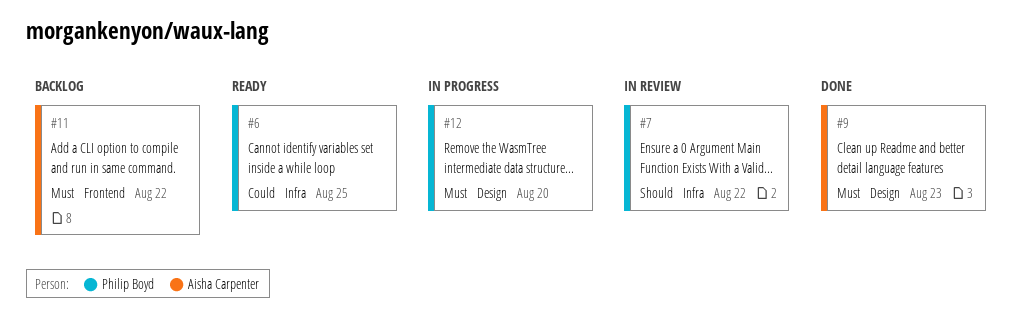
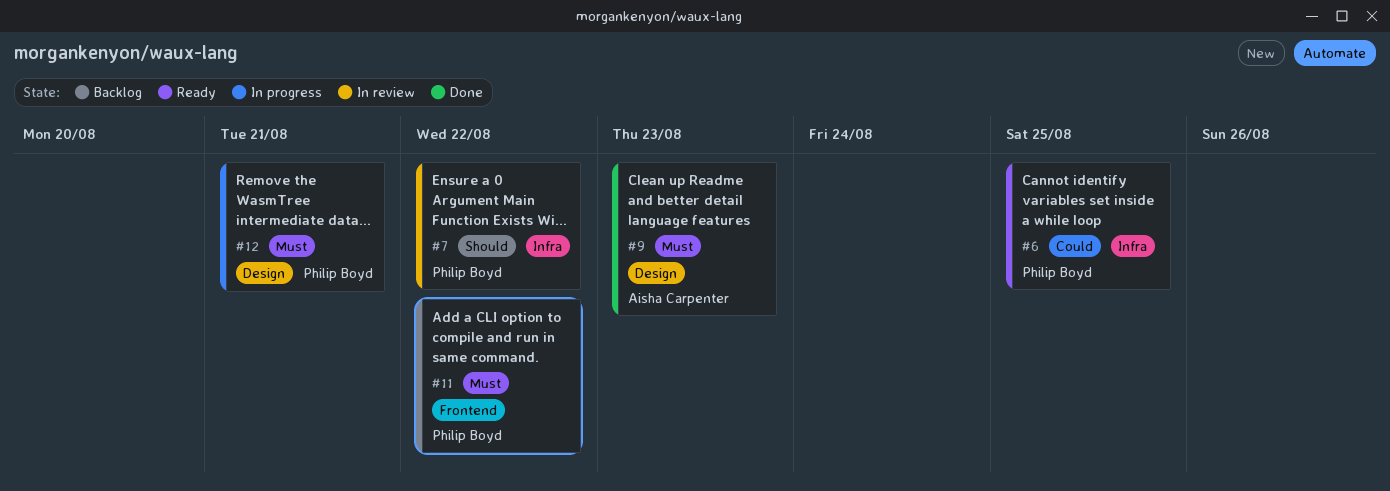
#11, owner: Aisha Carpenter -> Philip Boyd
#12, due: Aug 20 -> Aug 21

